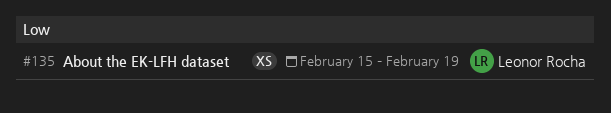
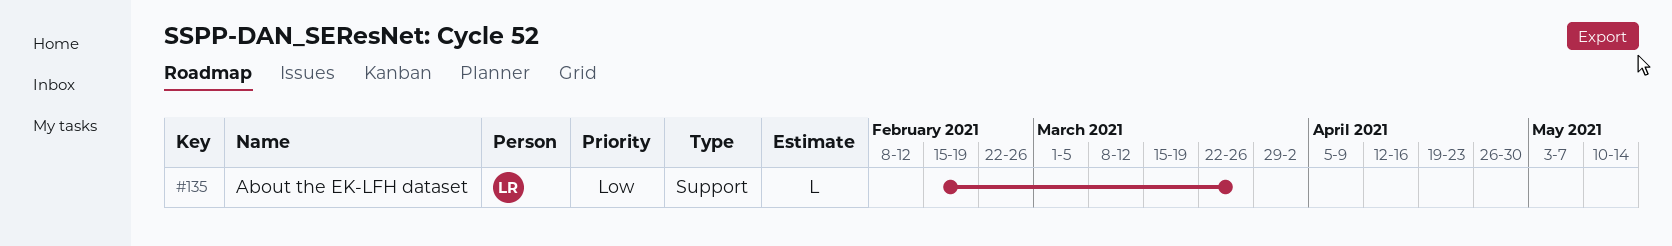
#135, estimate: XS -> L
#135, due: Feb 19 -> Mar 26

